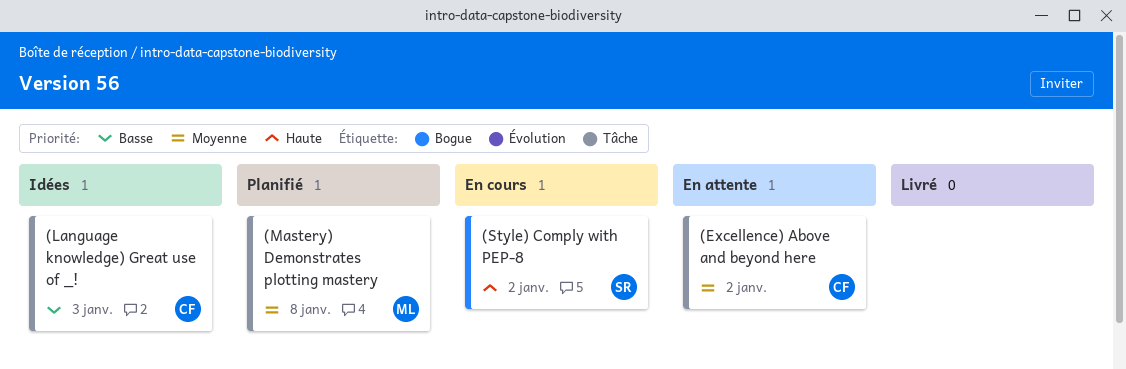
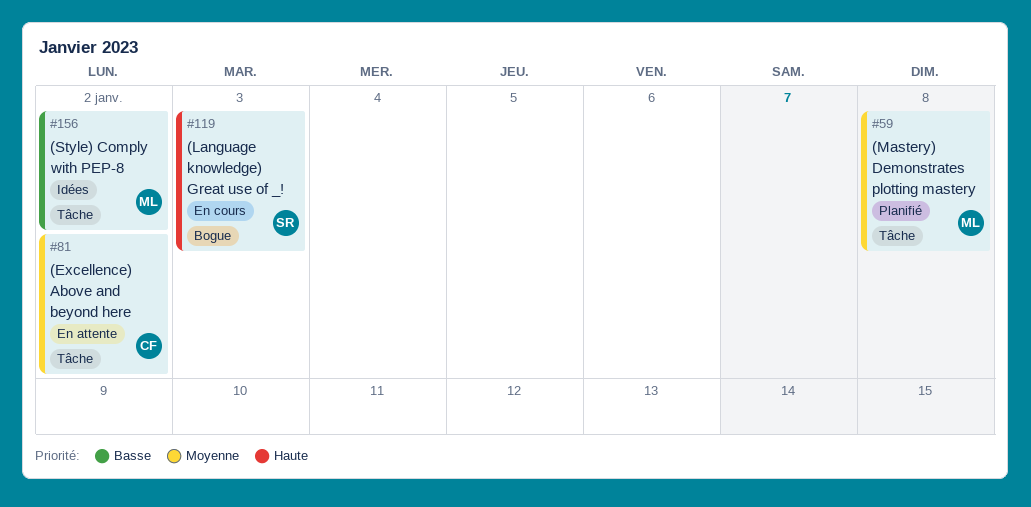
(Language knowledge) Great use of _!, status: Idées -> En cours
(Language knowledge) Great use of _!, owner: CF -> SR
(Language knowledge) Great use of _!, priority: Basse -> Haute
(Language knowledge) Great use of _!, label: Tâche -> Bogue
(Style) Comply with PEP-8, status: En cours -> Idées
(Style) Comply with PEP-8, owner: SR -> ML
(Style) Comply with PEP-8, priority: Haute -> Basse
(Style) Comply with PEP-8, label: Bogue -> Tâche

